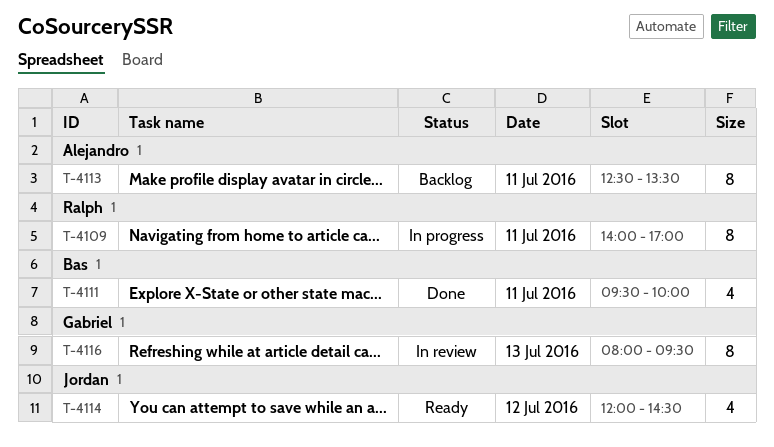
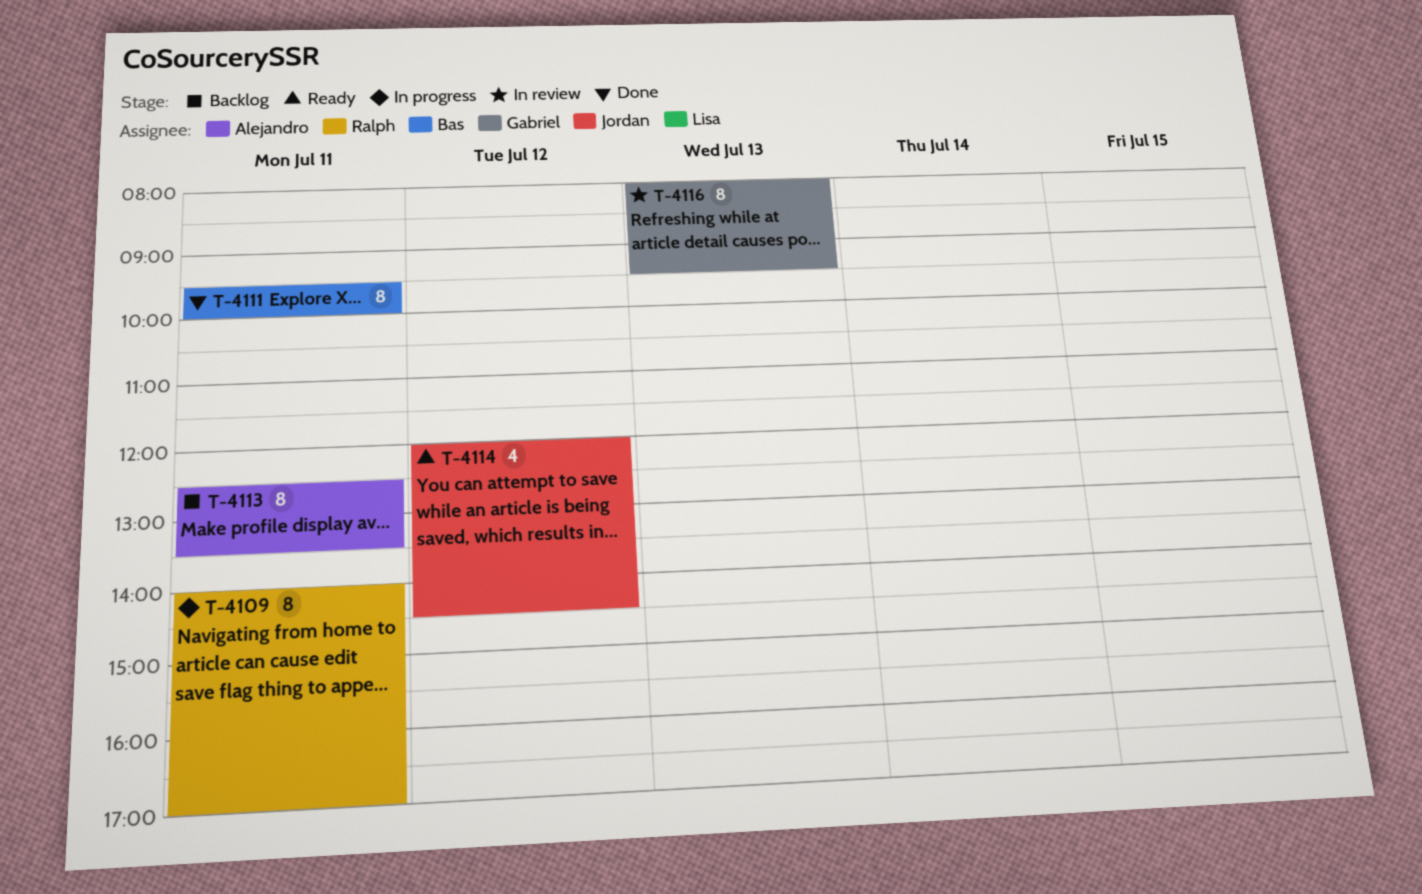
T-4111, estimate: 4 -> 8

